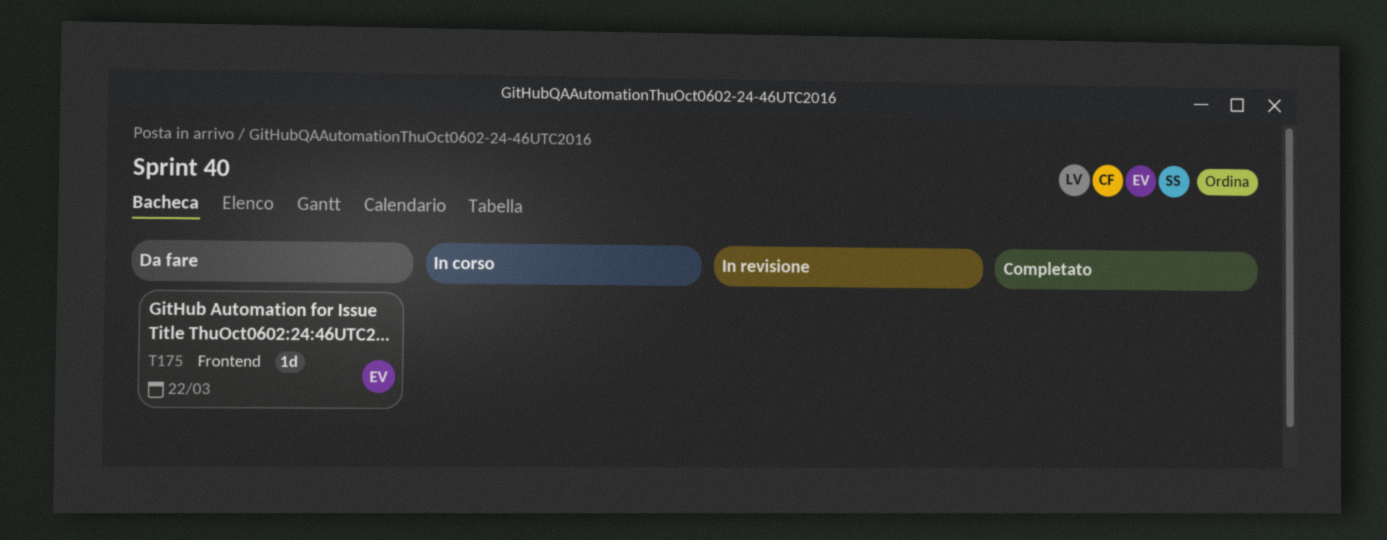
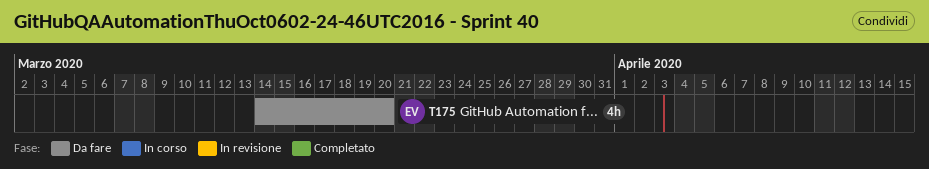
T175, estimate: 1d -> 4h
T175, due: Mar 22 -> Mar 20

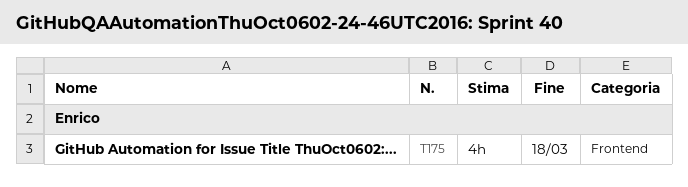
T175, due: Mar 20 -> Mar 18

